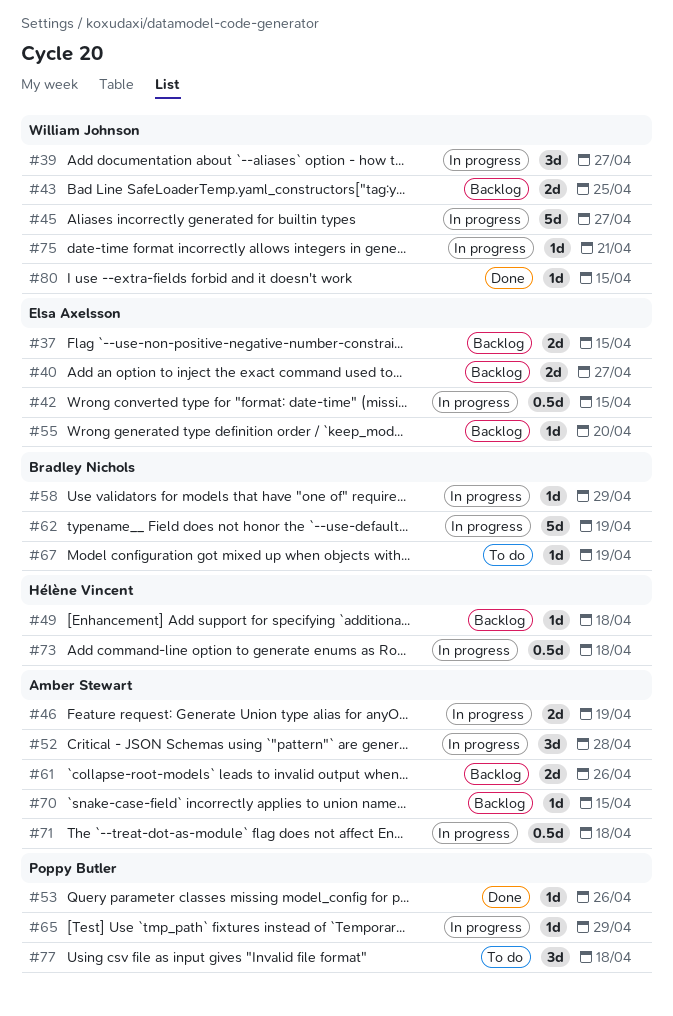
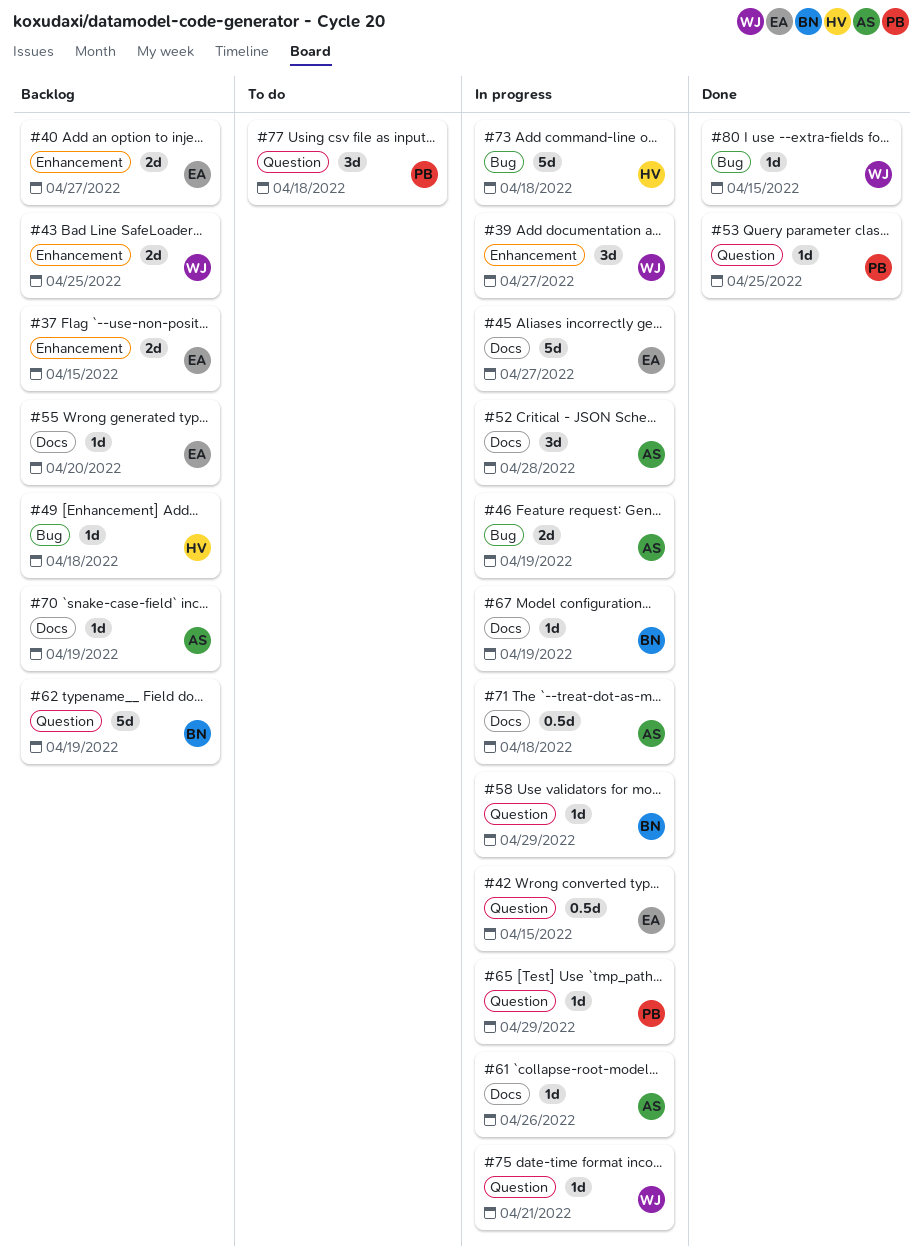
#45, owner: William Johnson -> Elsa Axelsson
#53, due: Apr 26 -> Apr 25
#61, status: Backlog -> In progress
#61, estimate: 2d -> 1d
#62, status: In progress -> Backlog
#67, status: To do -> In progress
#70, due: Apr 15 -> Apr 19
#73, estimate: 0.5d -> 5d

